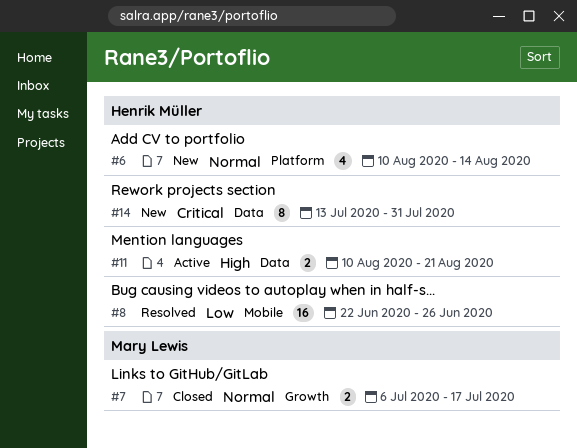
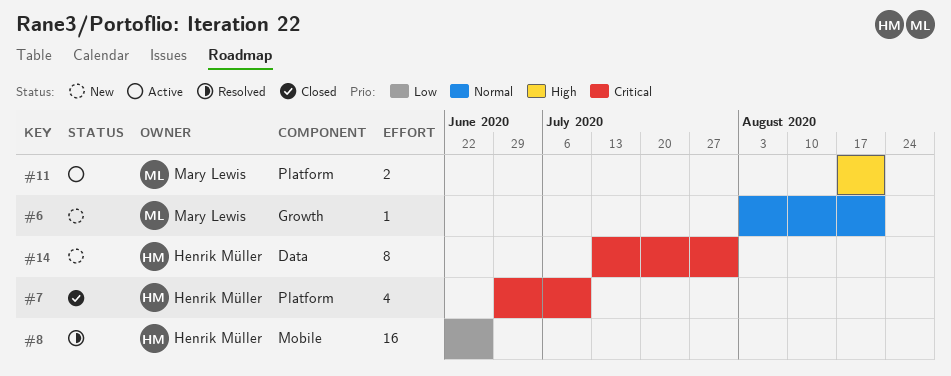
#6, owner: Henrik Müller -> Mary Lewis
#6, label: Platform -> Growth
#6, estimate: 4 -> 1
#6, start: Aug 10 -> Aug 3
#6, due: Aug 14 -> Aug 21
#7, owner: Mary Lewis -> Henrik Müller
#7, priority: Normal -> Critical
#7, label: Growth -> Platform
#7, estimate: 2 -> 4
#7, start: Jul 6 -> Jun 29
#7, due: Jul 17 -> Jul 10
#11, owner: Henrik Müller -> Mary Lewis
#11, label: Data -> Platform
#11, start: Aug 10 -> Aug 17

